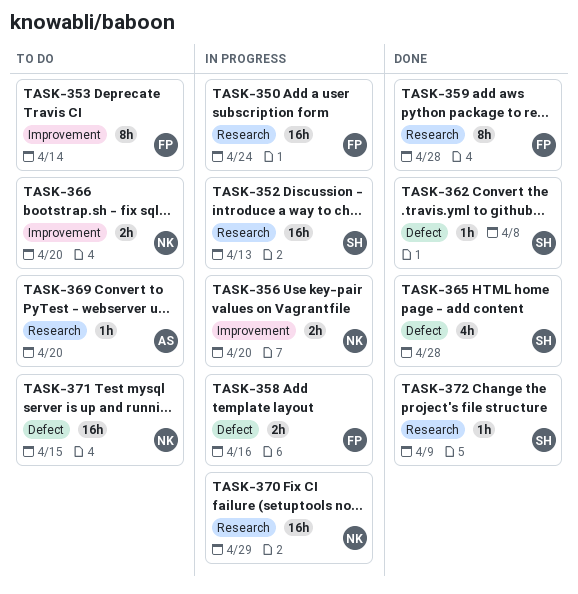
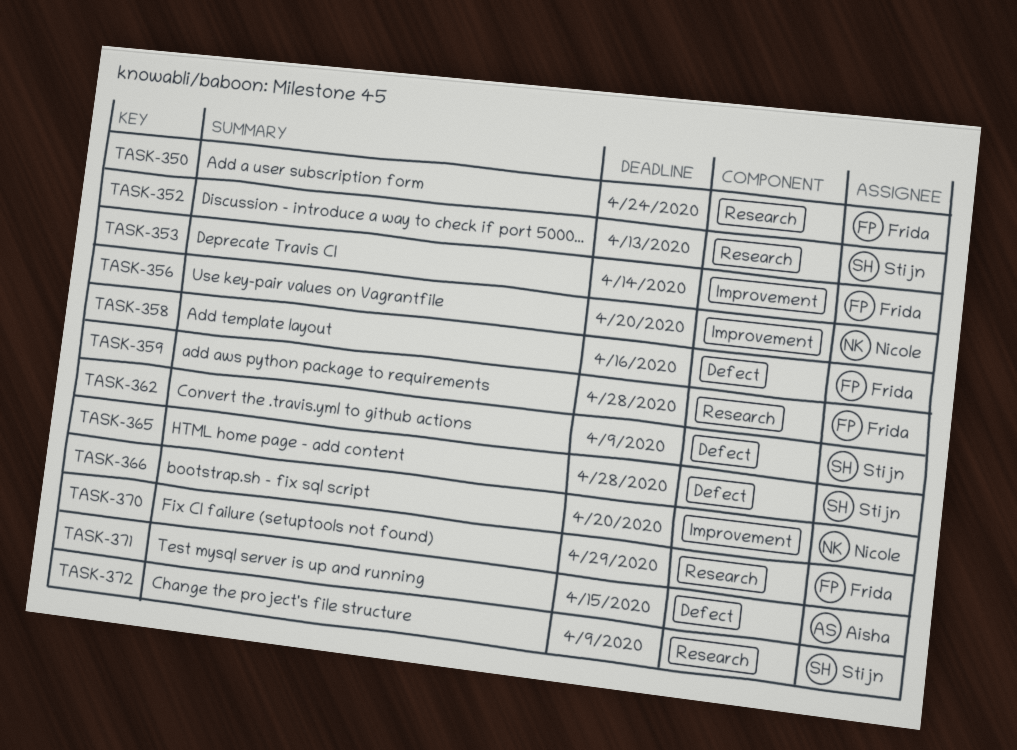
TASK-362, due: Apr 8 -> Apr 9
TASK-369: present -> none
TASK-370, owner: Nicole -> Frida
TASK-371, owner: Nicole -> Aisha

